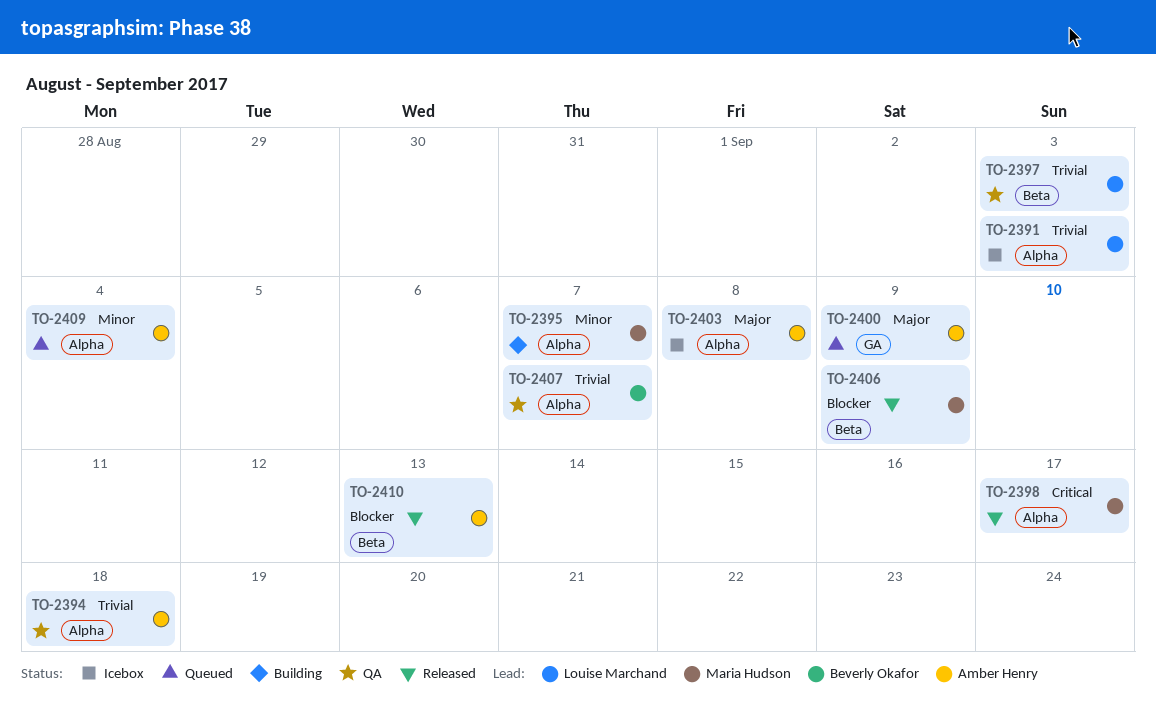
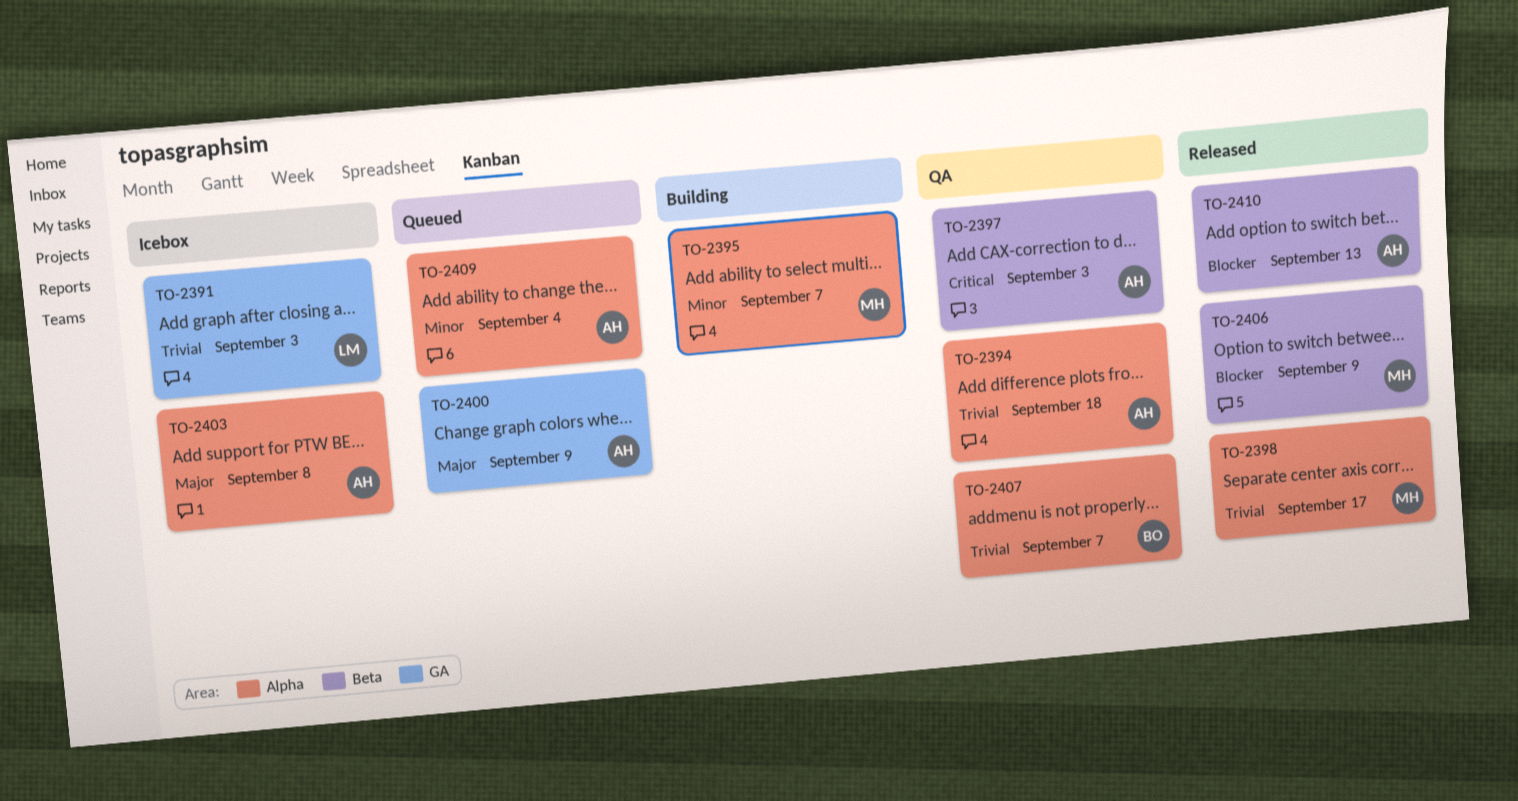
TO-2391, label: Alpha -> GA
TO-2397, owner: Louise Marchand -> Amber Henry
TO-2397, priority: Trivial -> Critical
TO-2398, priority: Critical -> Trivial

